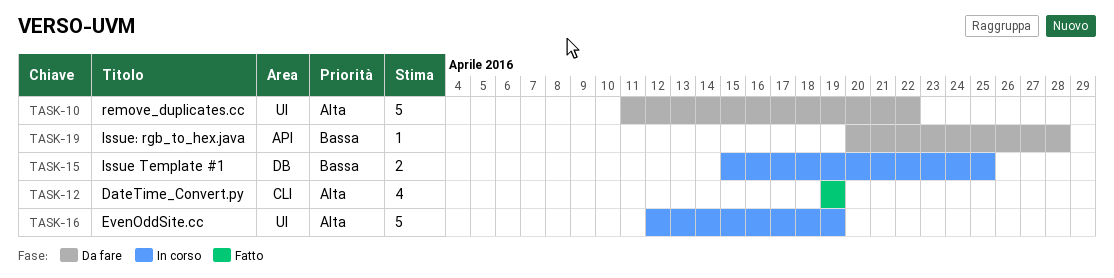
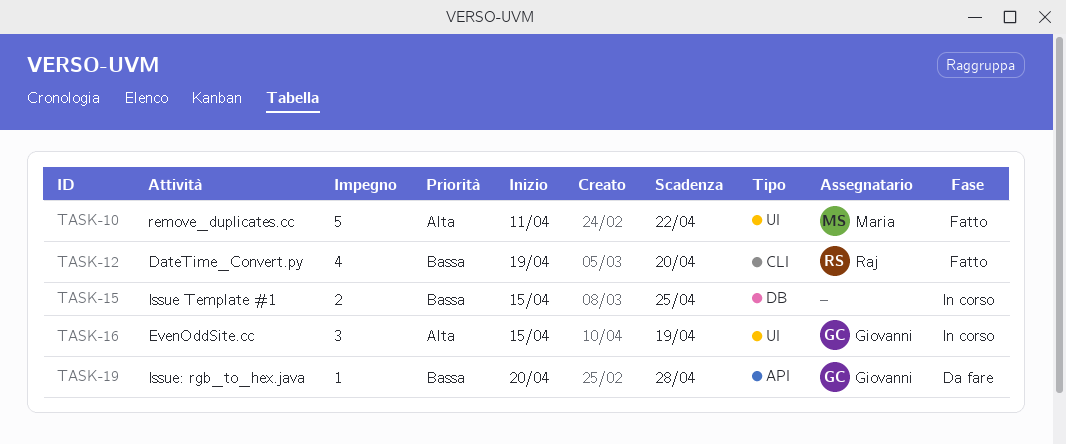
TASK-10, status: Da fare -> Fatto
TASK-12, priority: Alta -> Bassa
TASK-12, due: Apr 19 -> Apr 20
TASK-16, estimate: 5 -> 3
TASK-16, start: Apr 12 -> Apr 15

